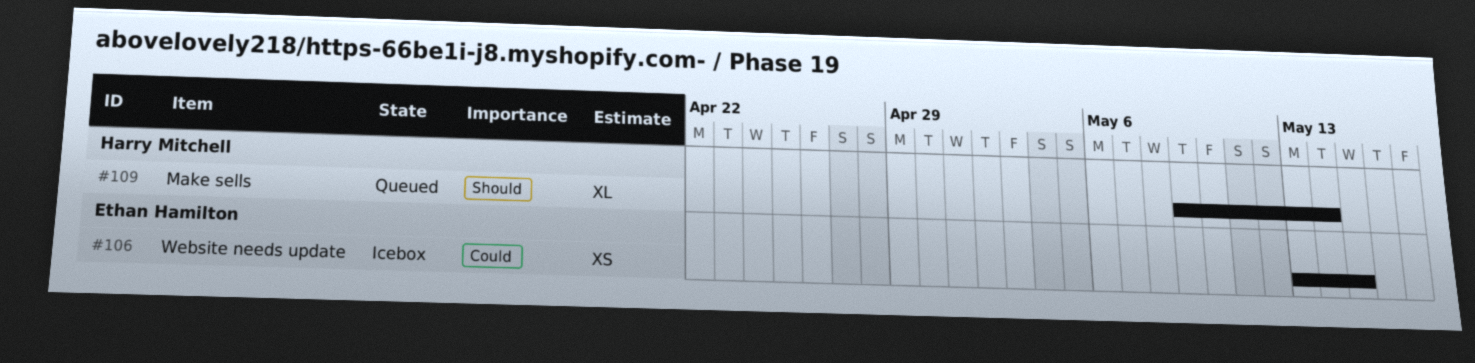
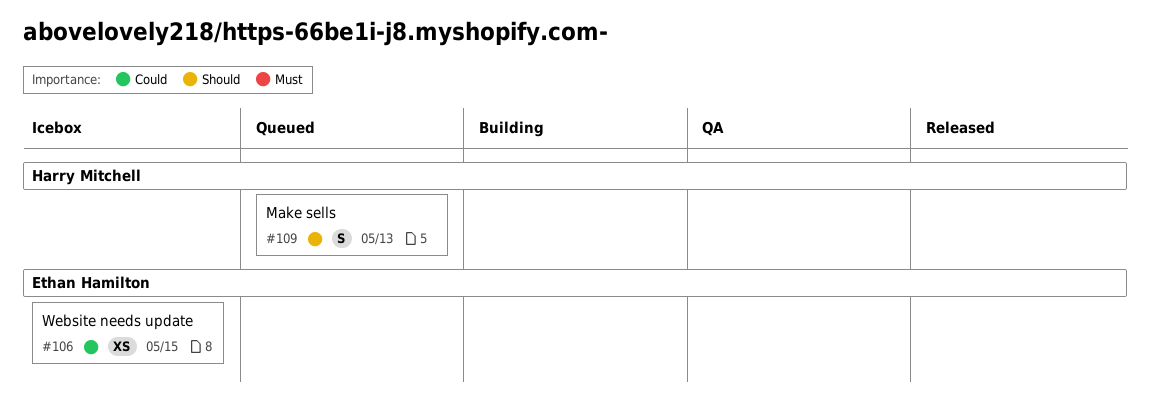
#109, estimate: XL -> S
#109, due: May 14 -> May 13

